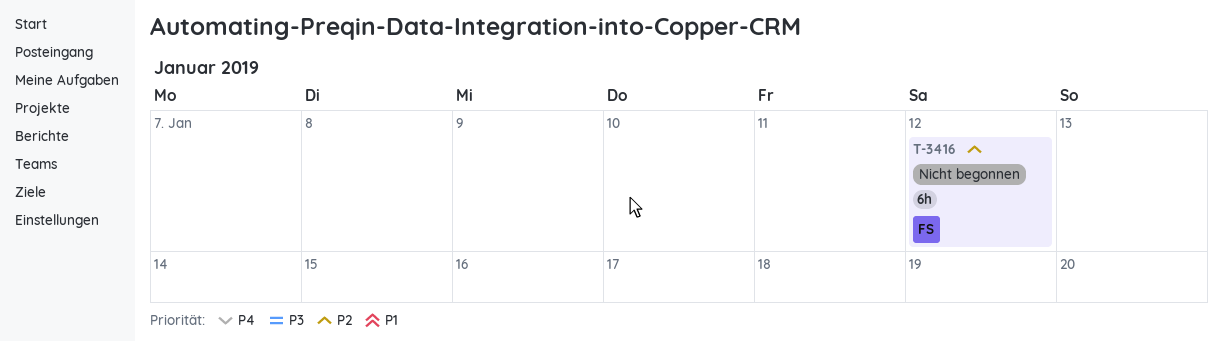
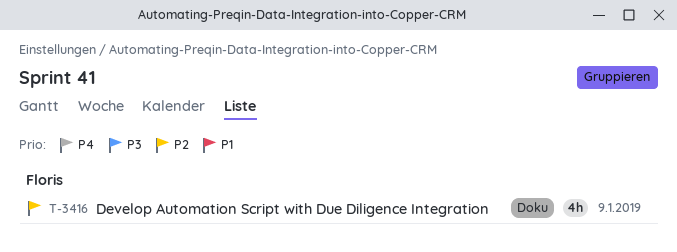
T-3416, estimate: 6h -> 4h
T-3416, due: Jan 12 -> Jan 9

